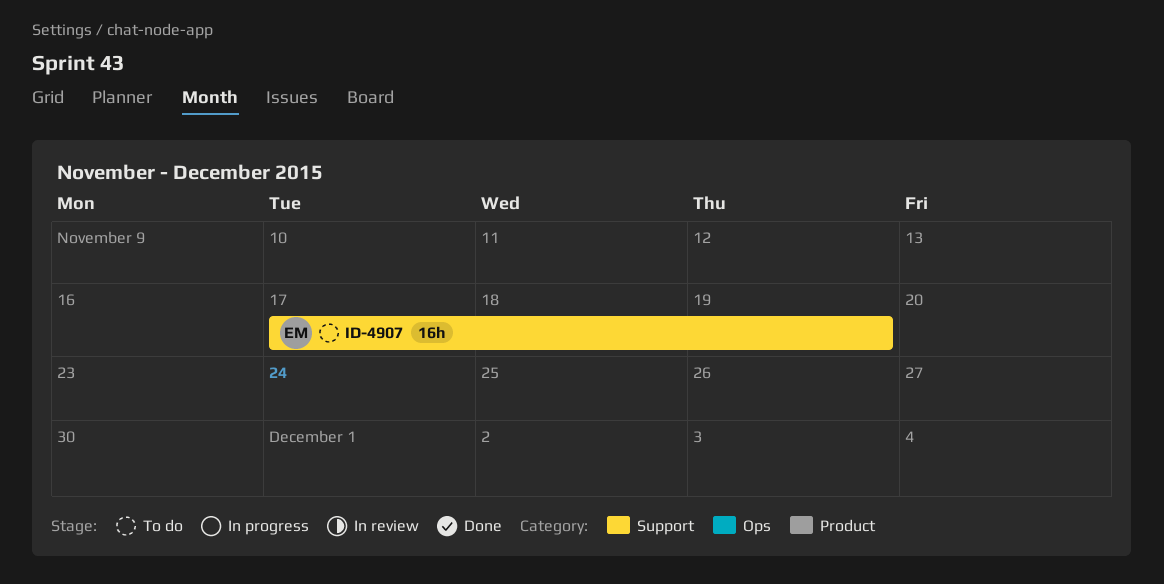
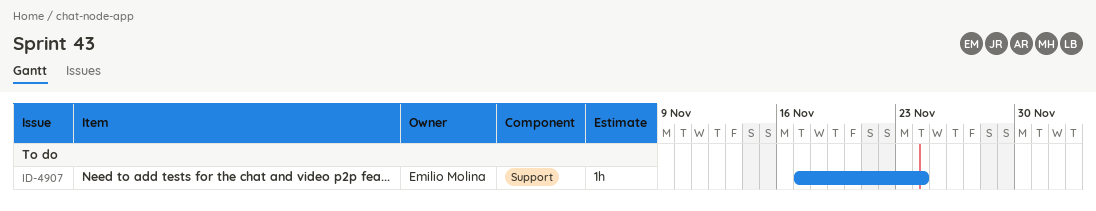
ID-4907, estimate: 16h -> 1h
ID-4907, due: Nov 19 -> Nov 24

